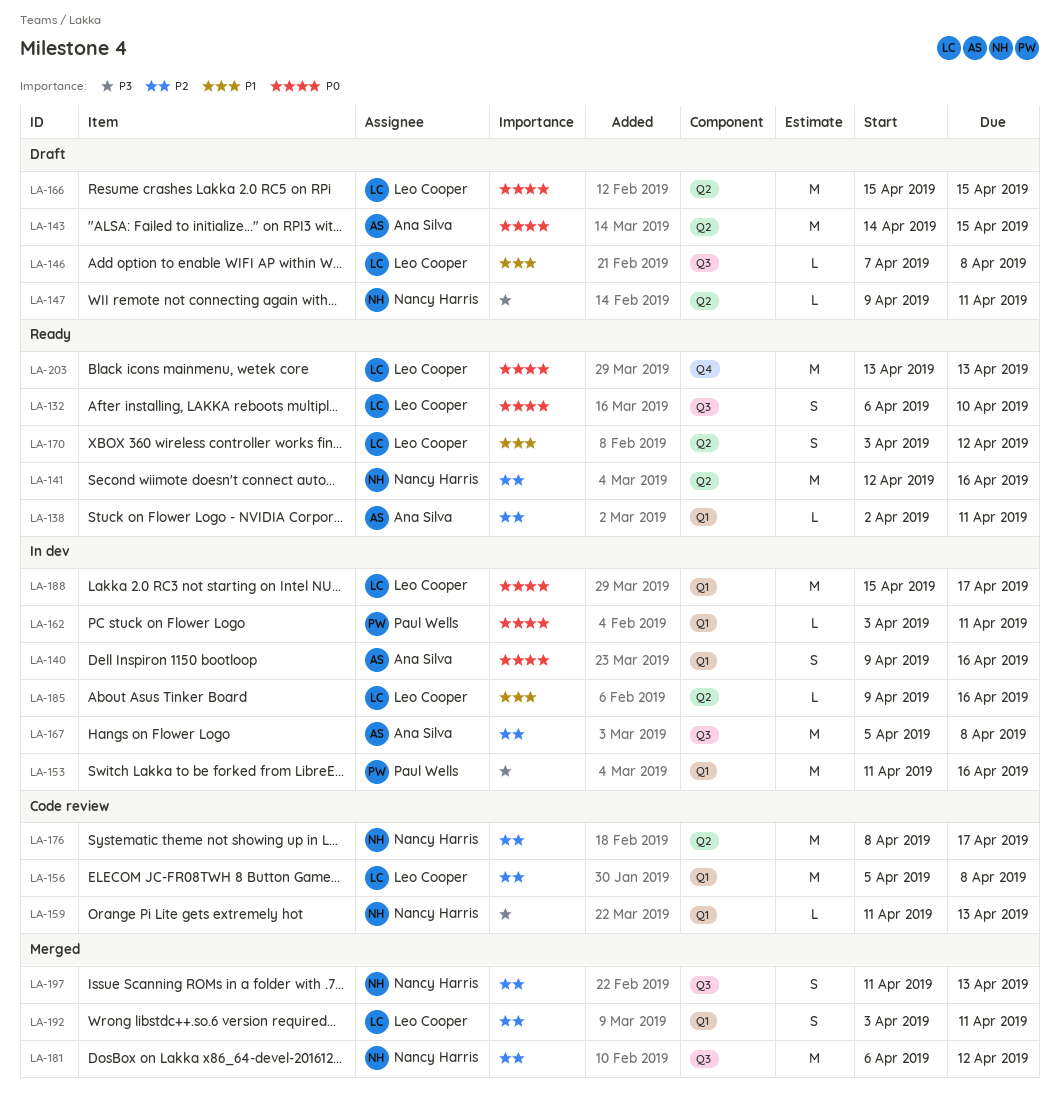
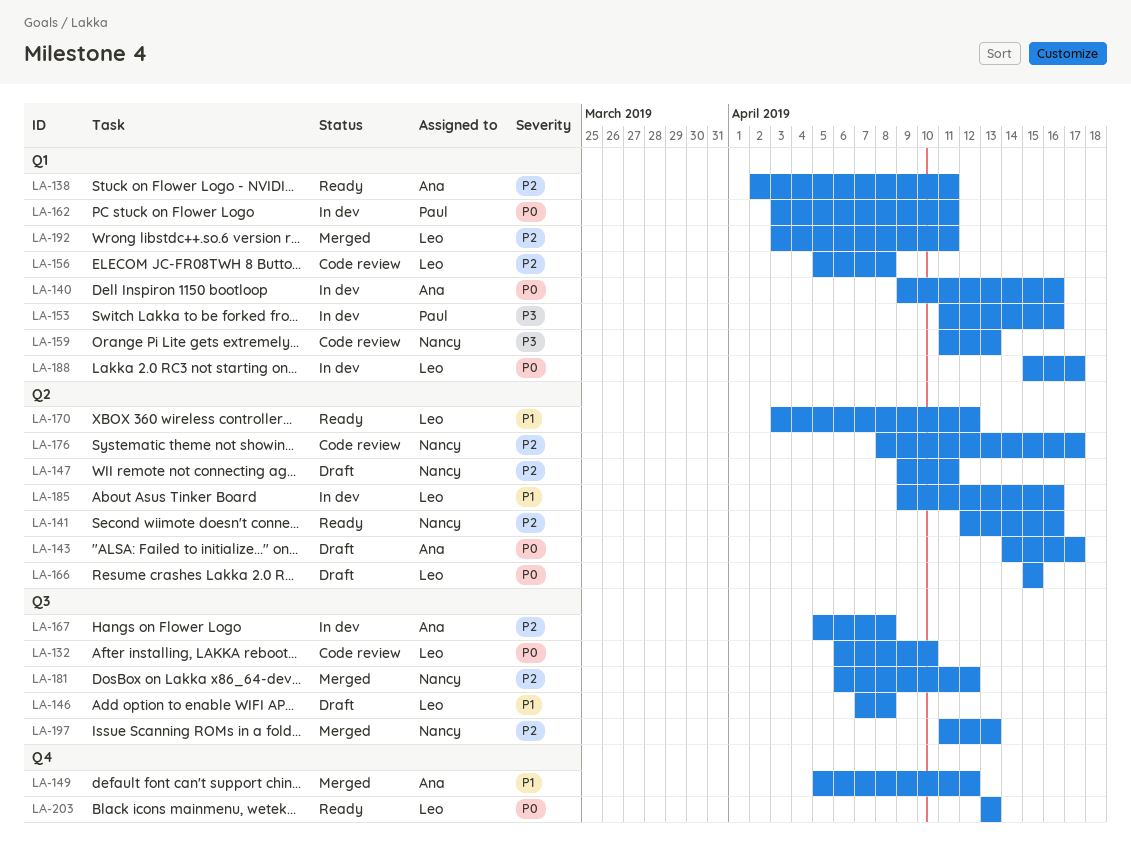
LA-132, status: Ready -> Code review
LA-143, due: Apr 15 -> Apr 17
LA-147, priority: P3 -> P2
LA-149: none -> present

